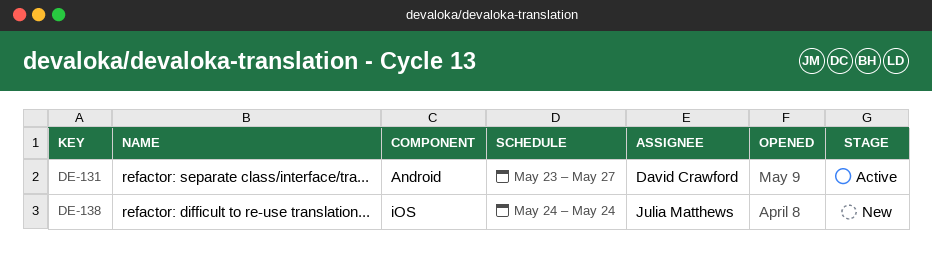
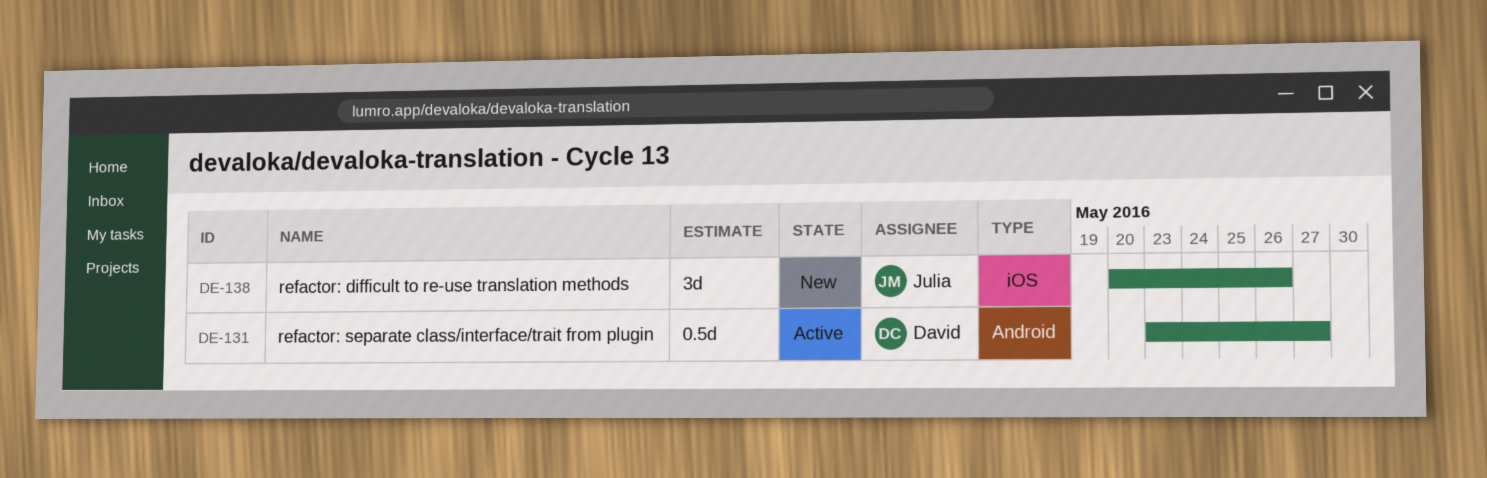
DE-138, start: May 24 -> May 20
DE-138, due: May 24 -> May 26

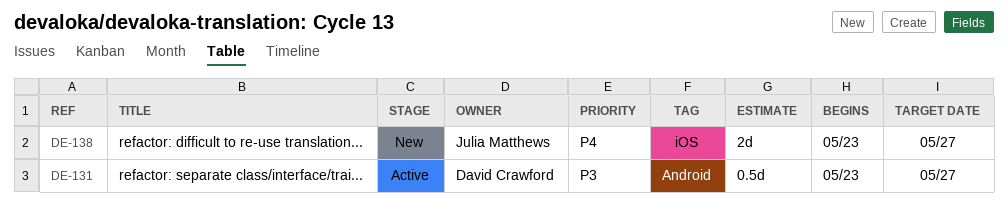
DE-138, estimate: 3d -> 2d
DE-138, start: May 20 -> May 23
DE-138, due: May 26 -> May 27

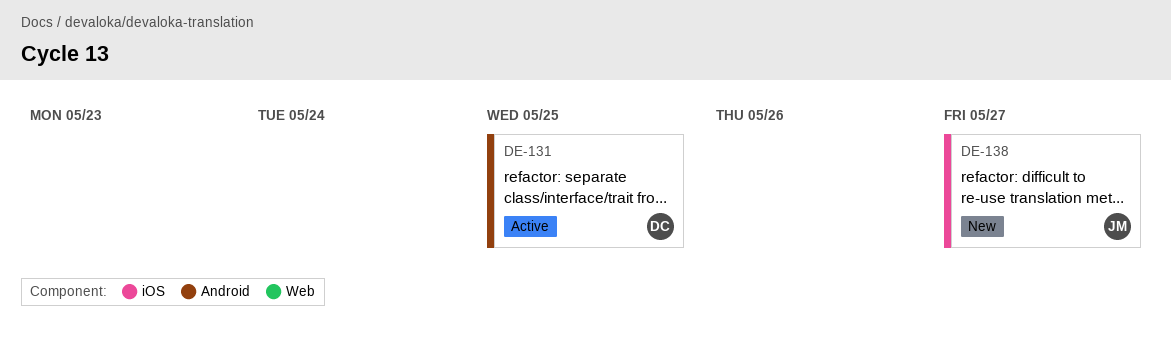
DE-131, due: May 27 -> May 25

